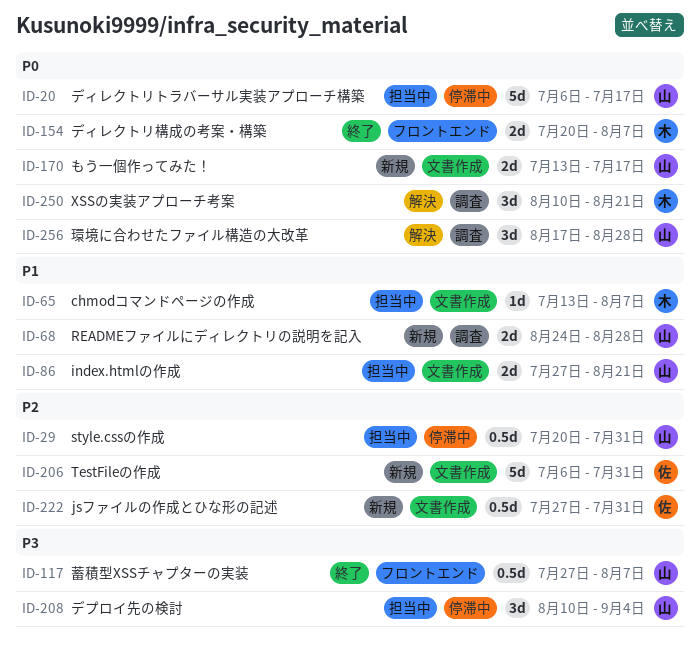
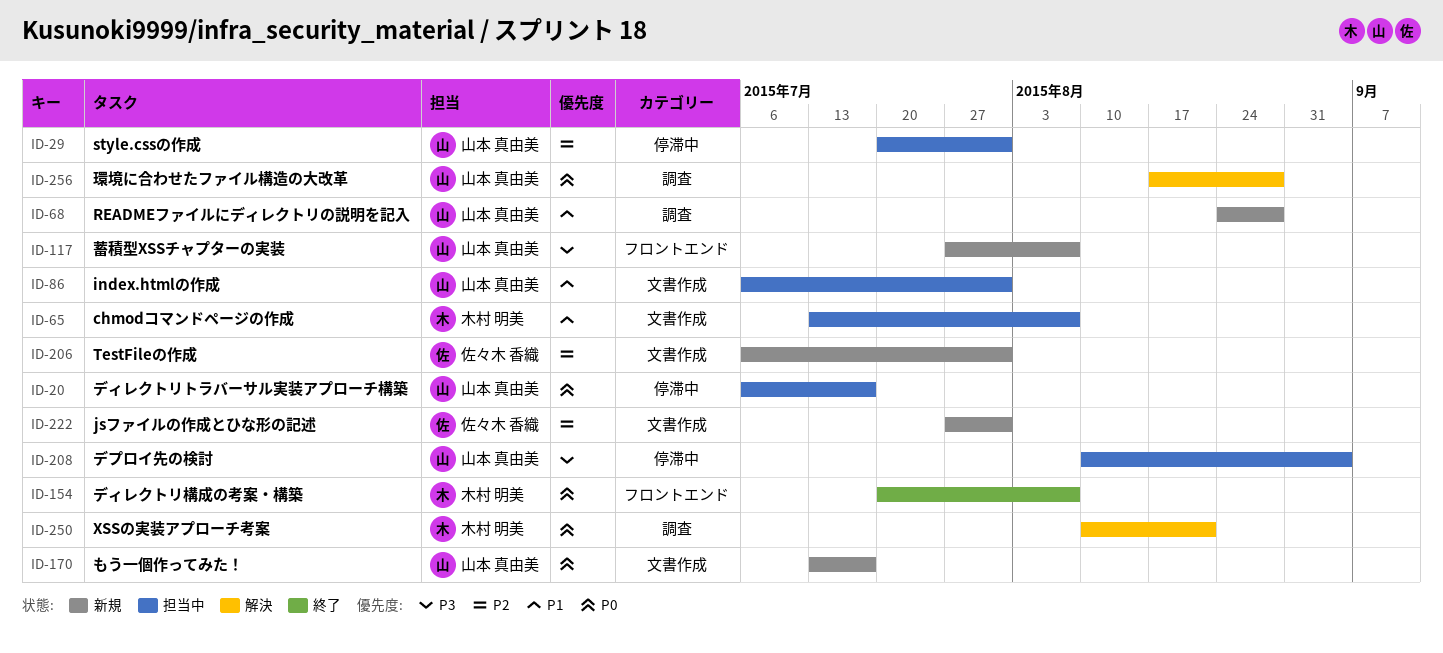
ID-86, start: Jul 27 -> Jul 6
ID-86, due: Aug 21 -> Jul 31
ID-117, status: 終了 -> 新規

